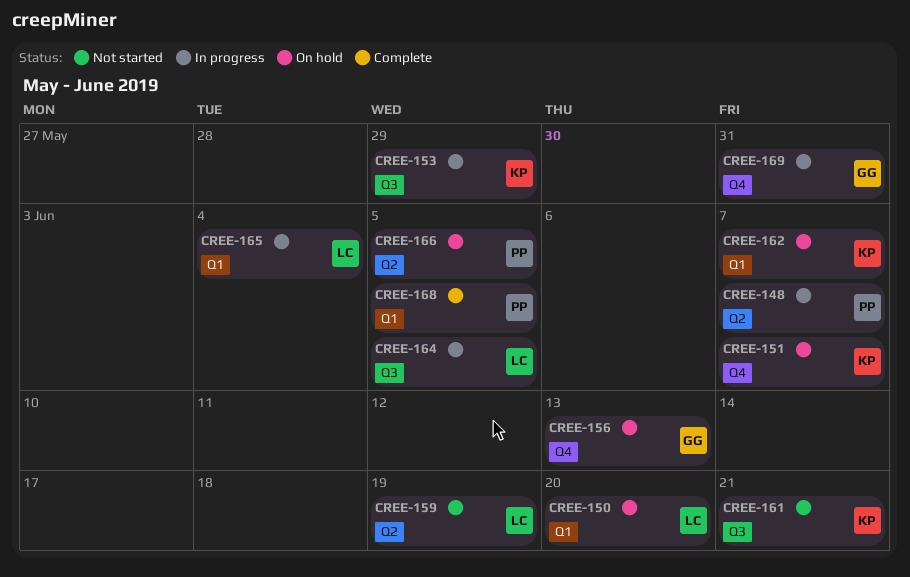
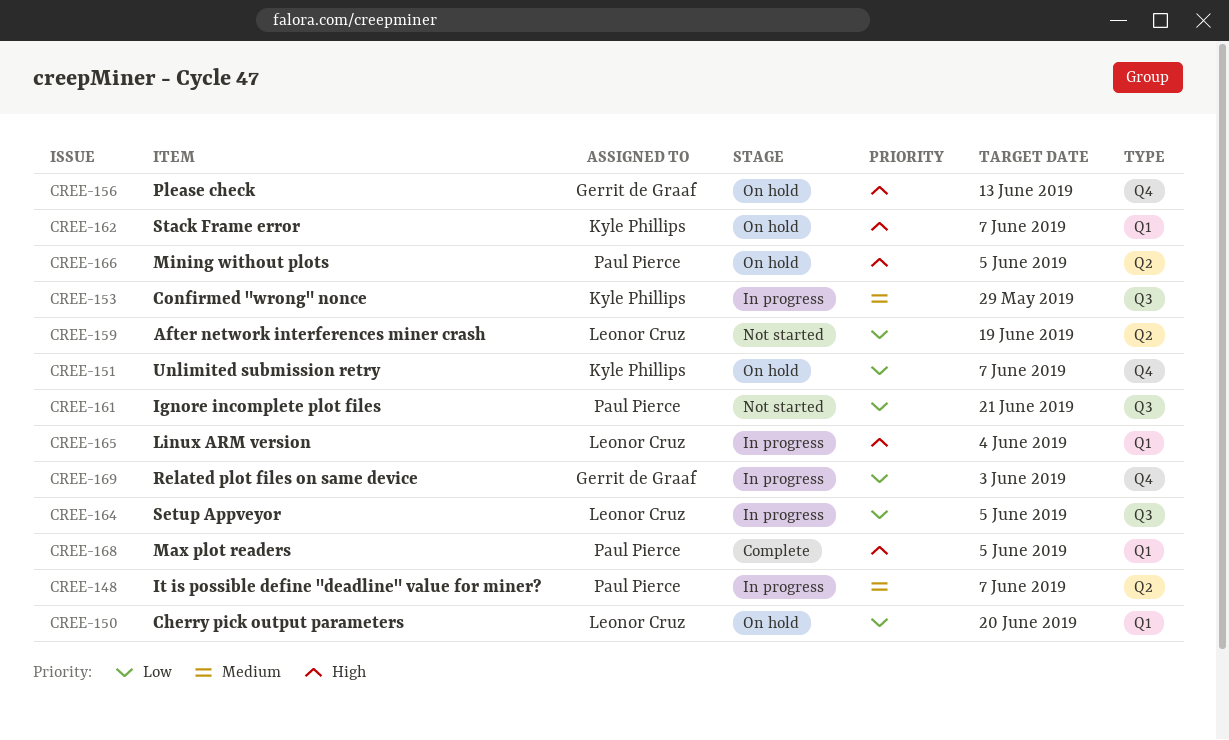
CREE-161, owner: Kyle Phillips -> Paul Pierce
CREE-169, due: May 31 -> Jun 3

